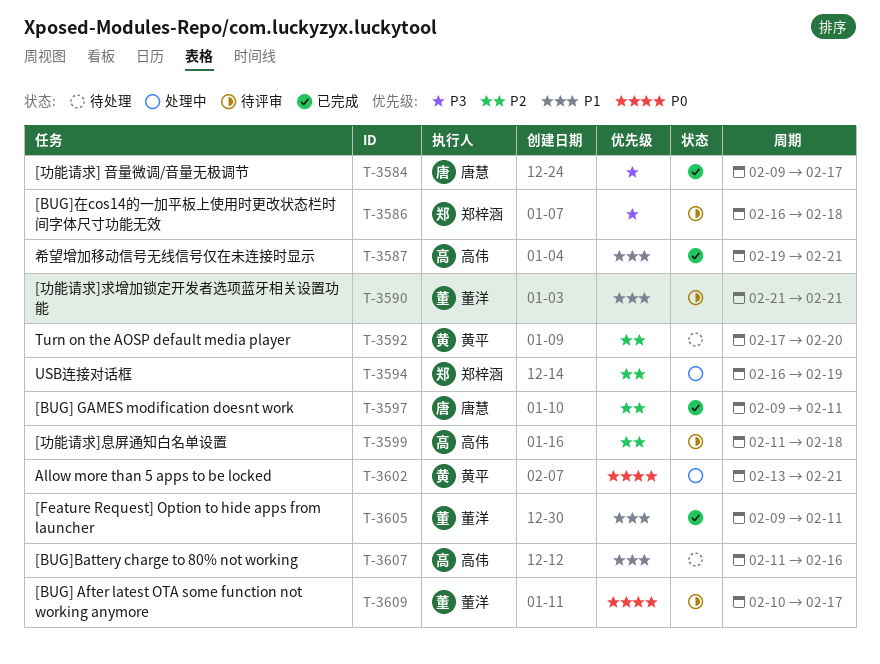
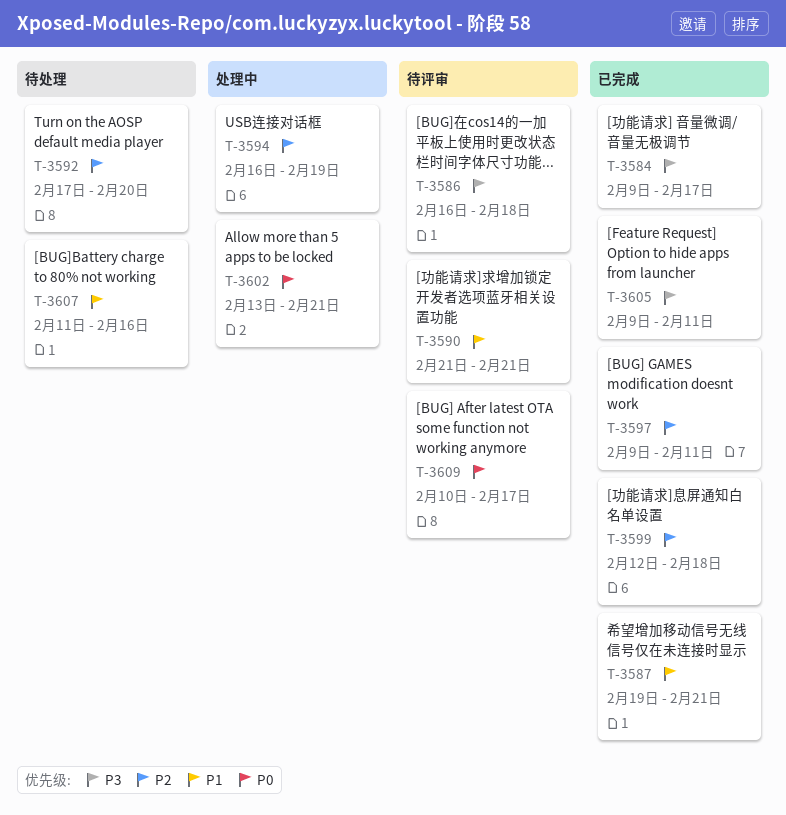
T-3599, status: 待评审 -> 已完成
T-3599, start: Feb 11 -> Feb 12
T-3605, priority: P1 -> P3

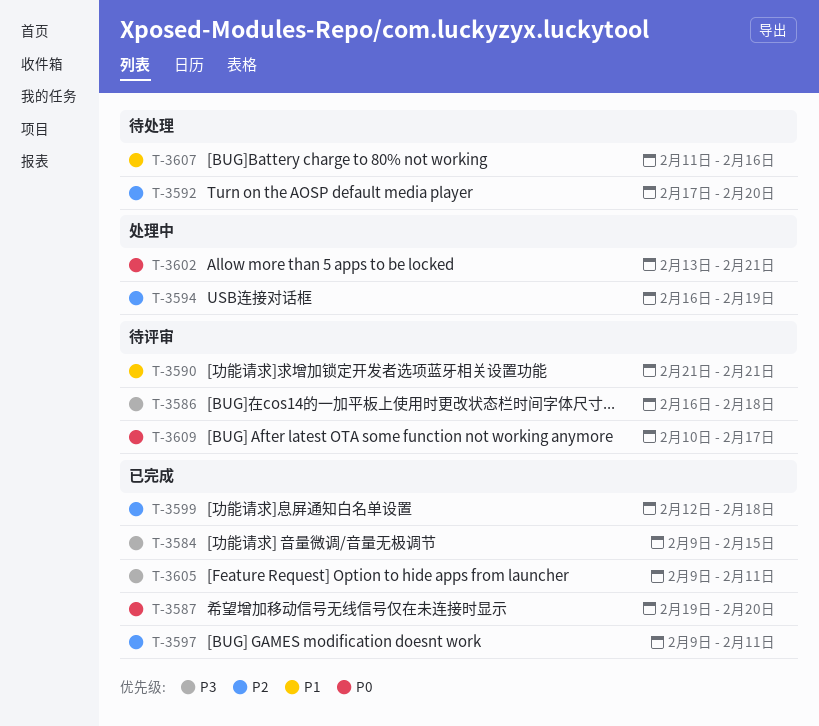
T-3584, due: Feb 17 -> Feb 15
T-3587, priority: P1 -> P0
T-3587, due: Feb 21 -> Feb 20

